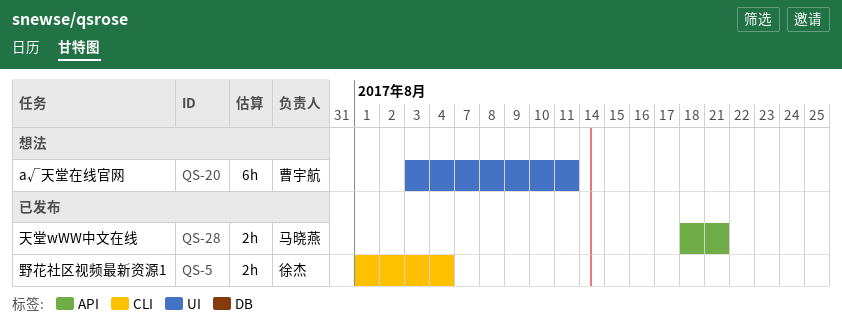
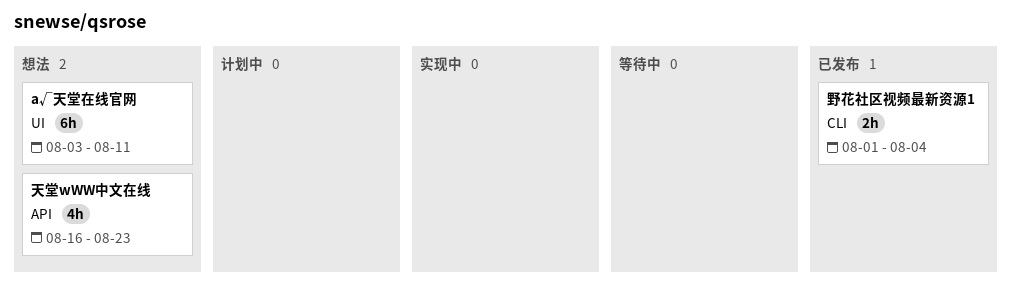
天堂wWW中文在线, status: 已发布 -> 想法
天堂wWW中文在线, estimate: 2h -> 4h
天堂wWW中文在线, start: Aug 18 -> Aug 16
天堂wWW中文在线, due: Aug 21 -> Aug 23

